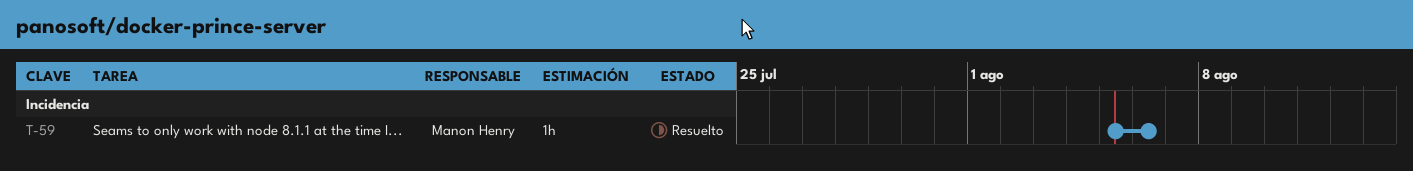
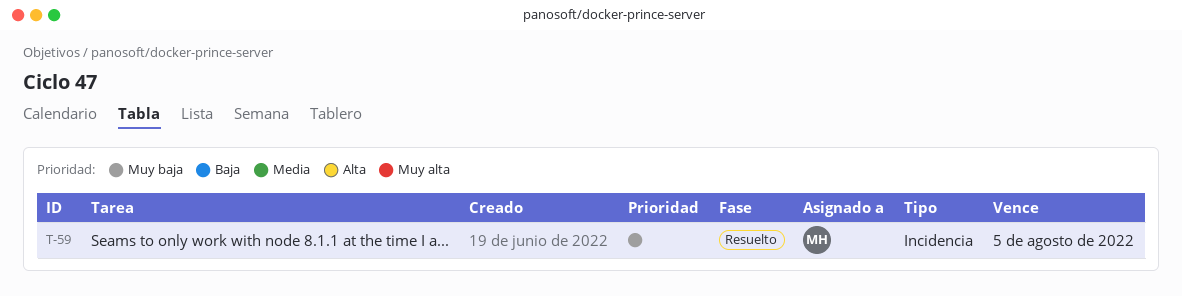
T-59, due: Aug 6 -> Aug 5

